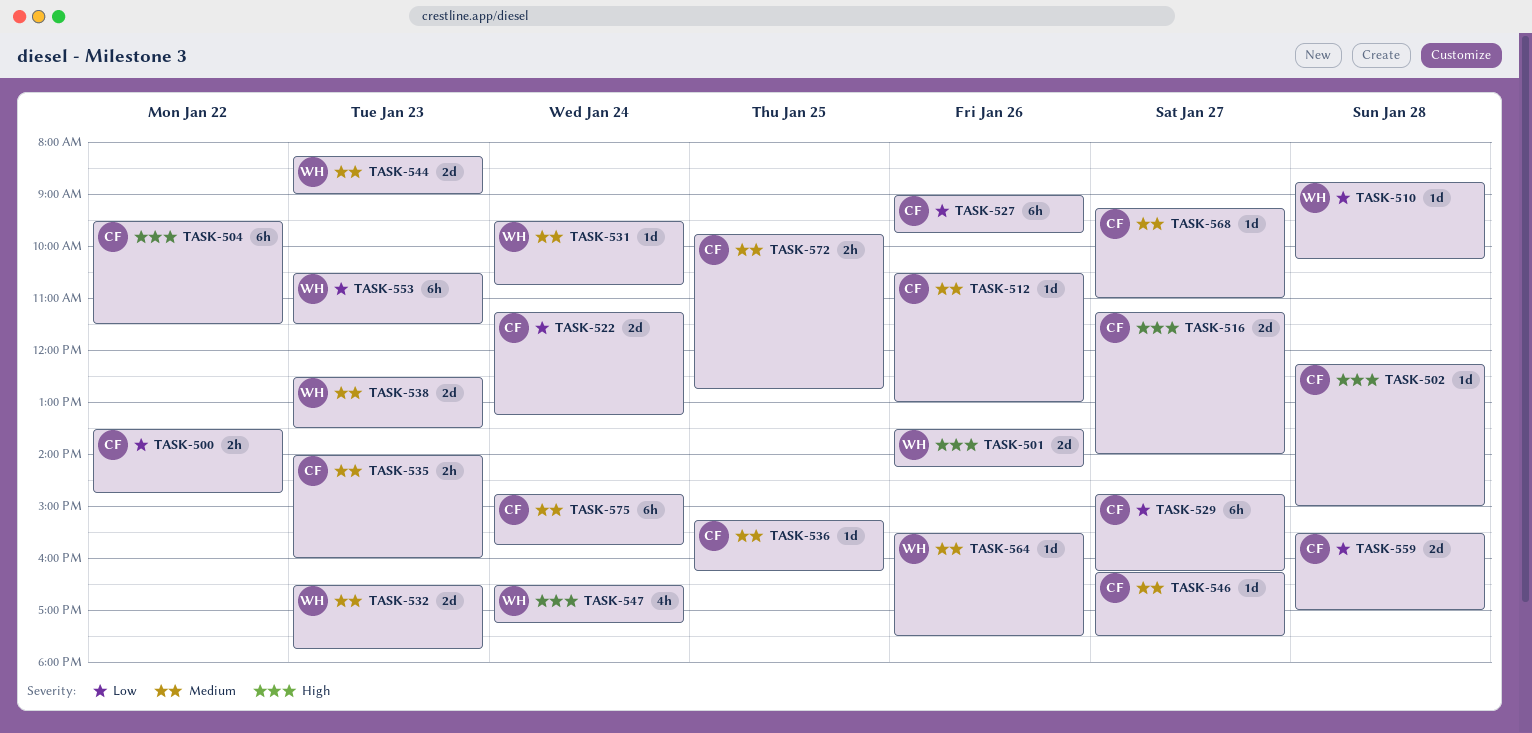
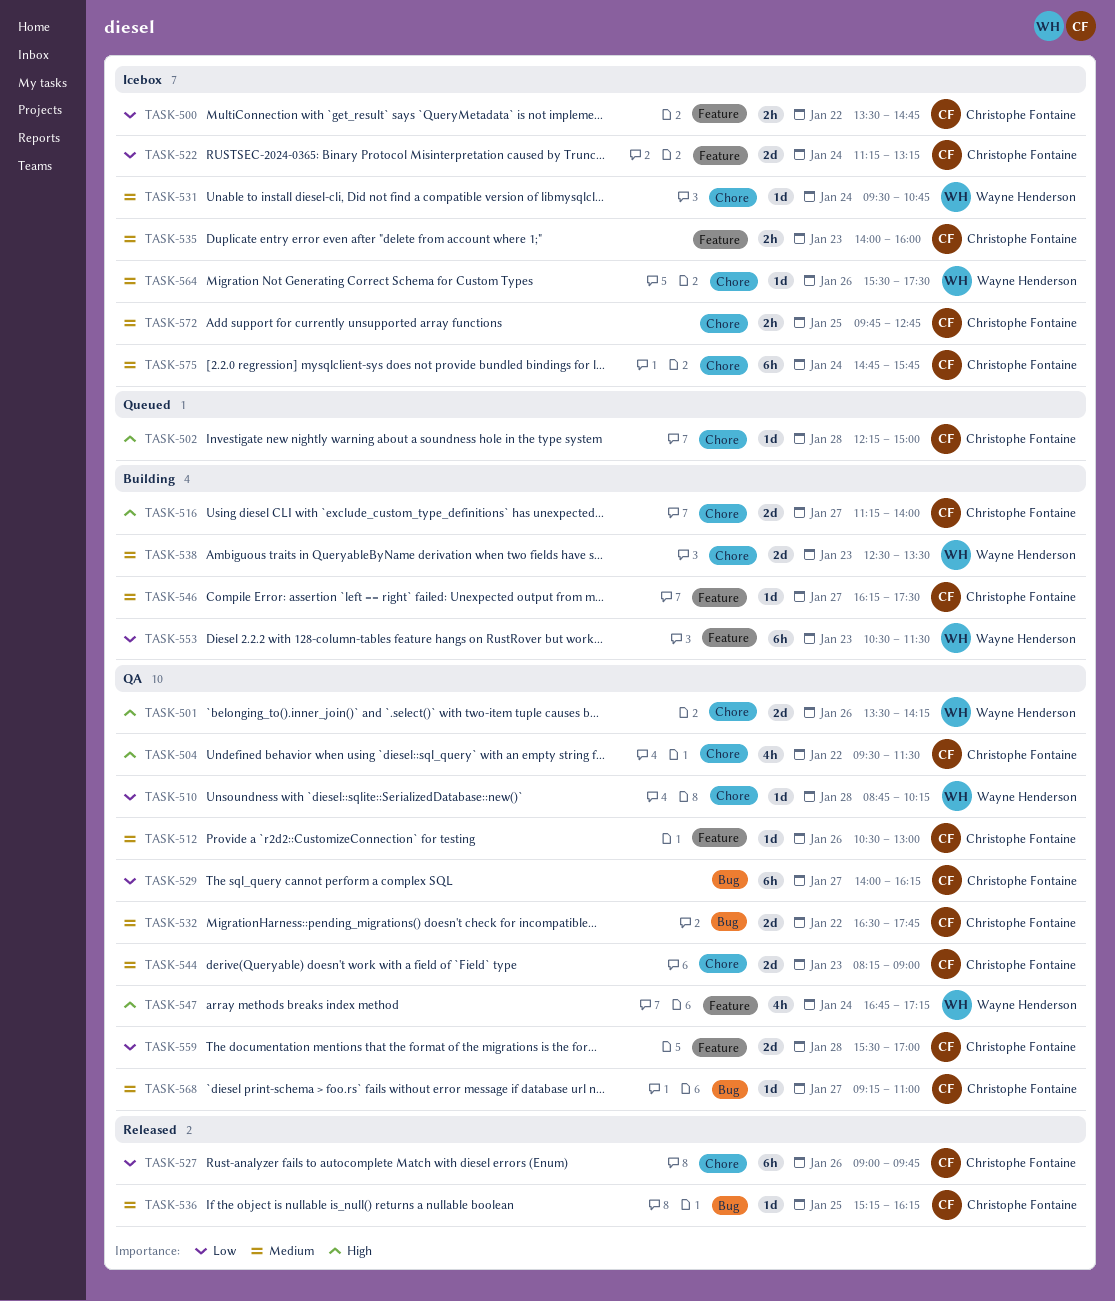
TASK-504, estimate: 6h -> 4h
TASK-529, begins: 14:45 -> 14:00
TASK-532, owner: Wayne Henderson -> Christophe Fontaine
TASK-532, day: Jan 23 -> Jan 22
TASK-544, owner: Wayne Henderson -> Christophe Fontaine
TASK-547, begins: 16:30 -> 16:45

